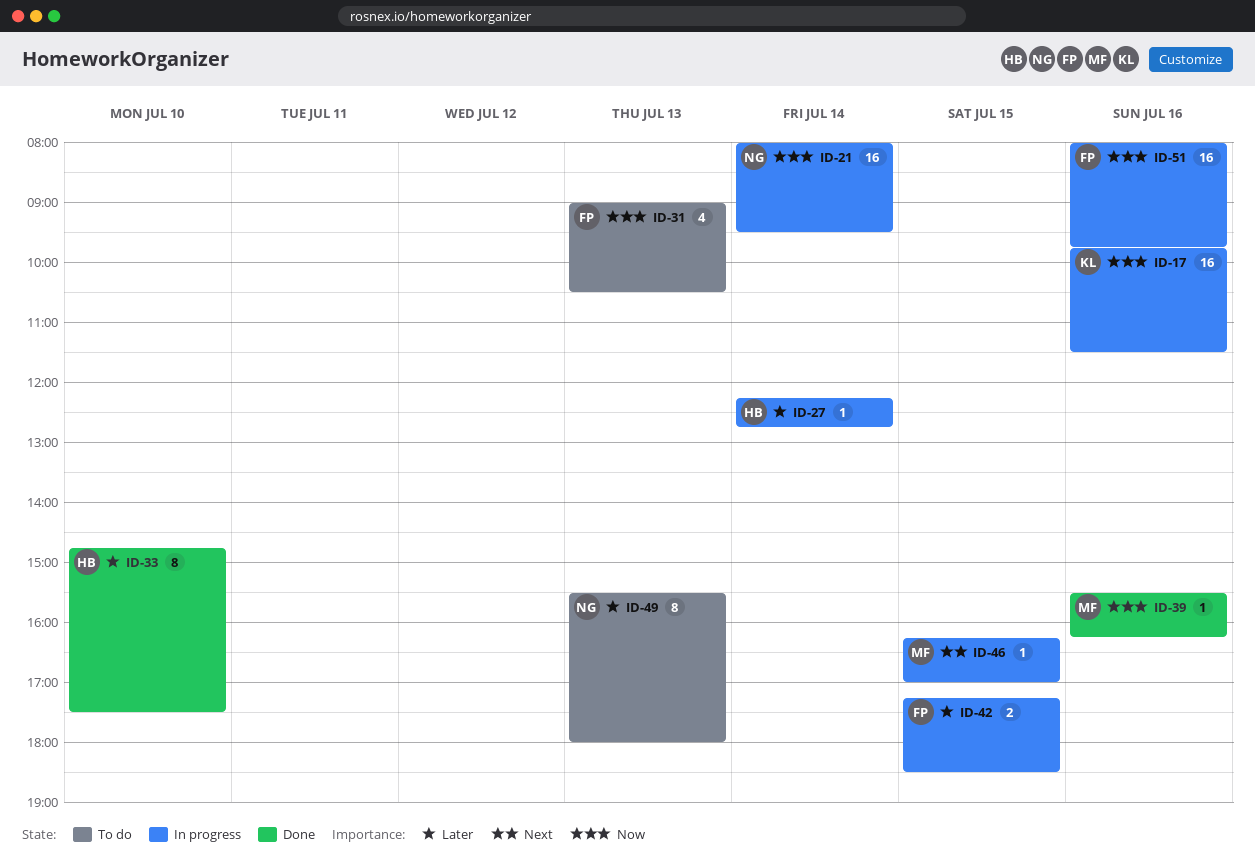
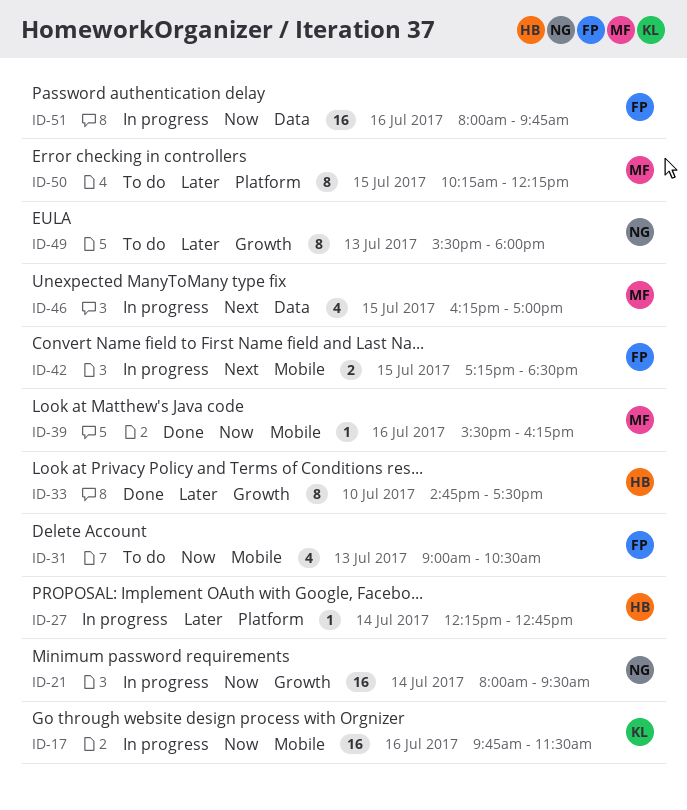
ID-42, priority: Later -> Next
ID-46, estimate: 1 -> 4
ID-50: none -> present

